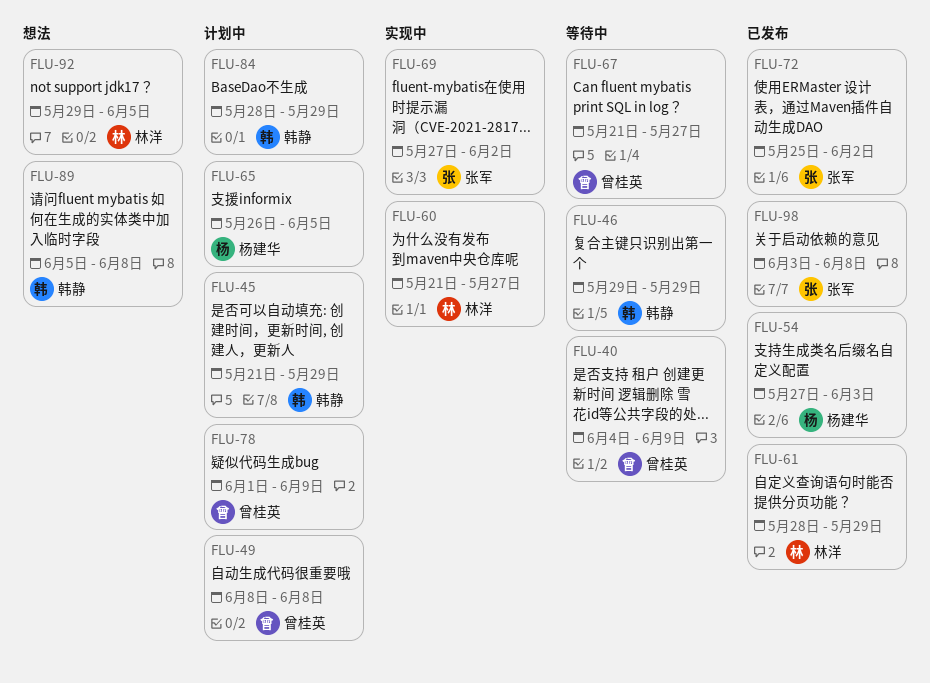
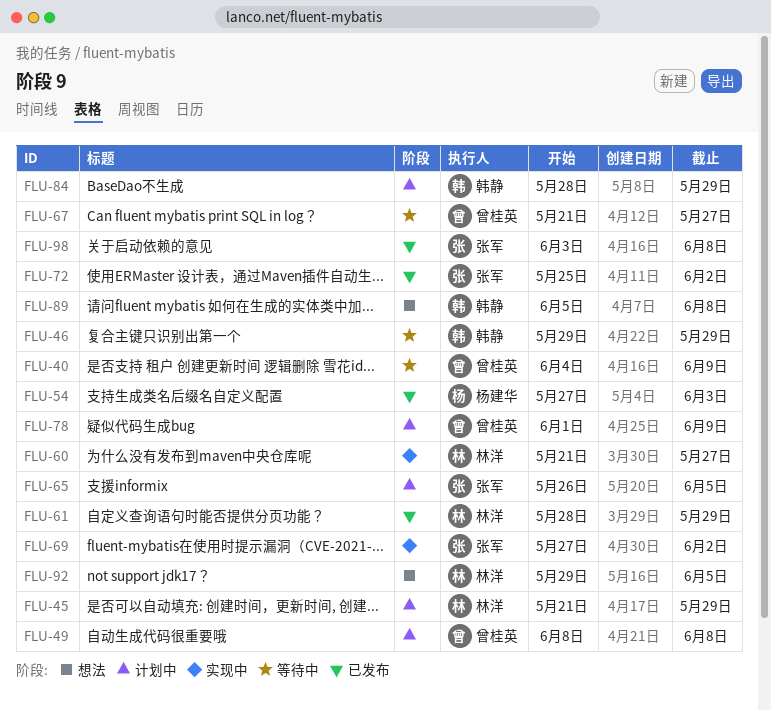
FLU-45, owner: 韩静 -> 林洋
FLU-65, owner: 杨建华 -> 张军

